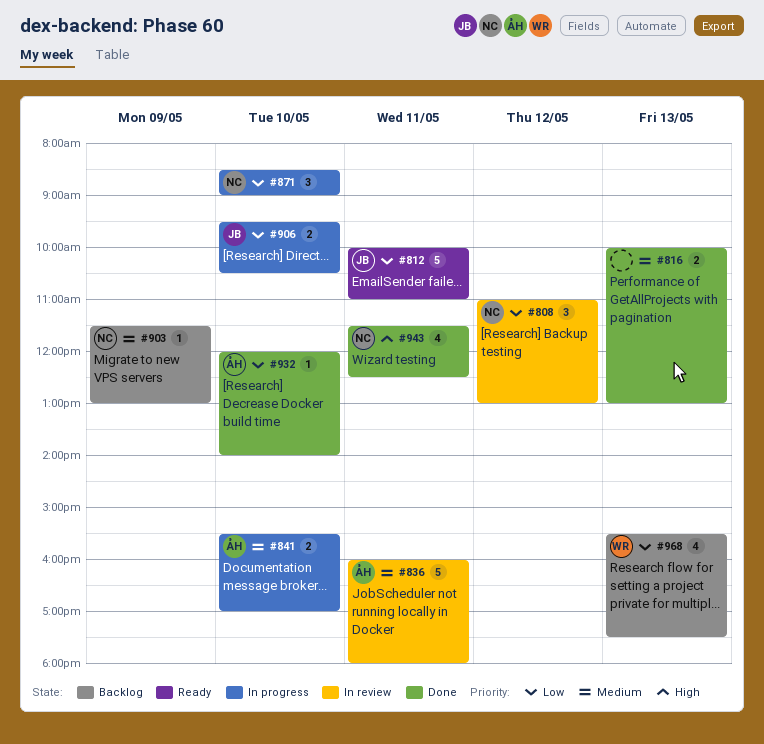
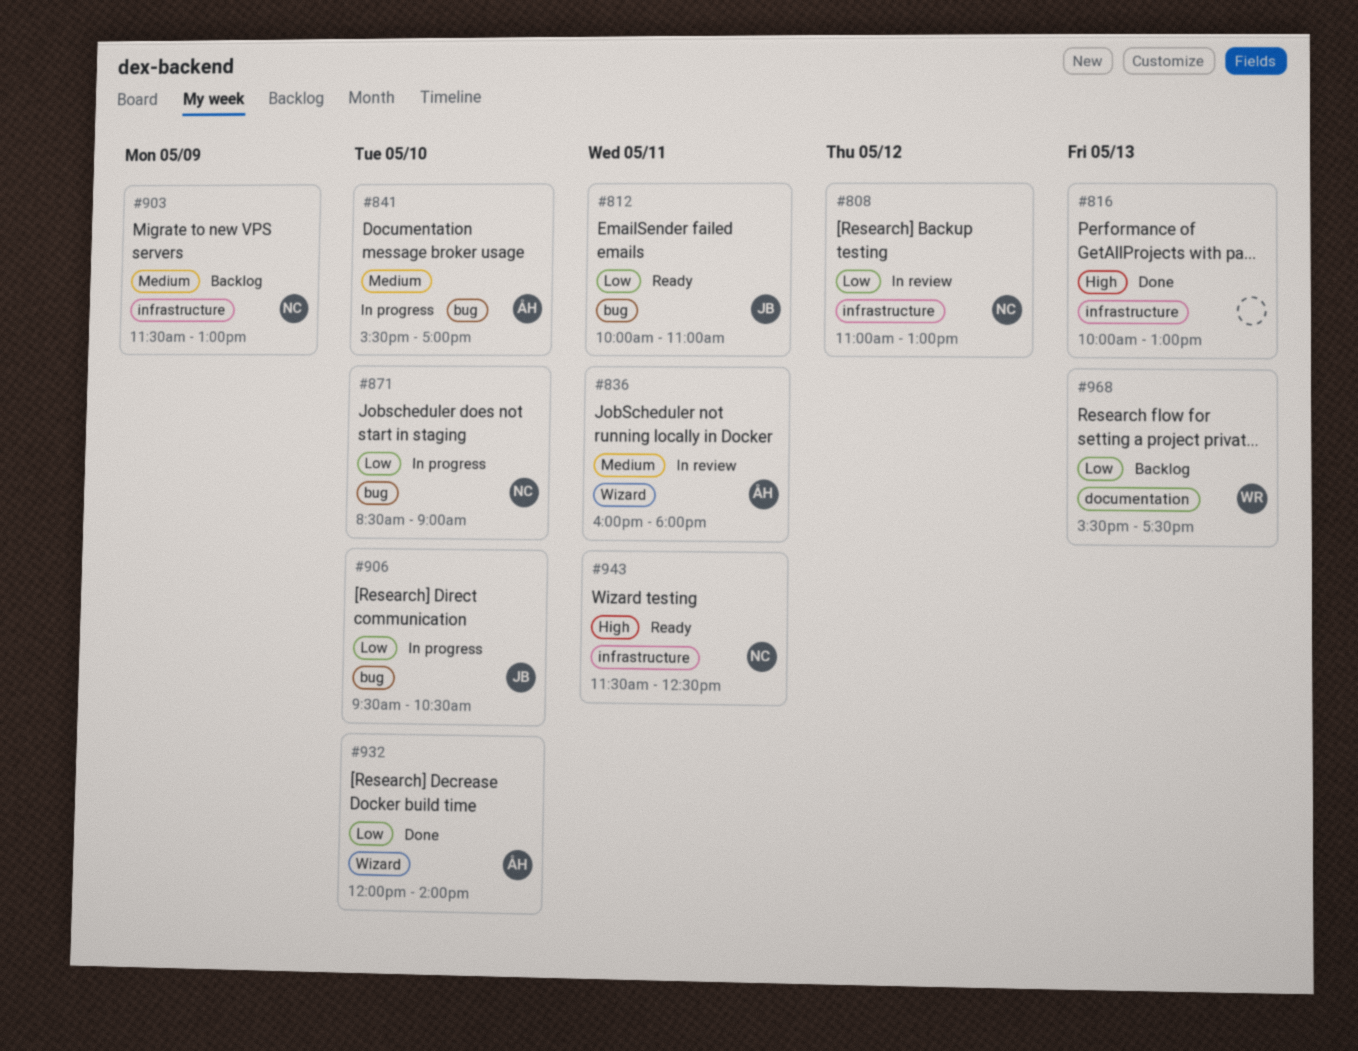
#816, priority: Medium -> High
#943, status: Done -> Ready

